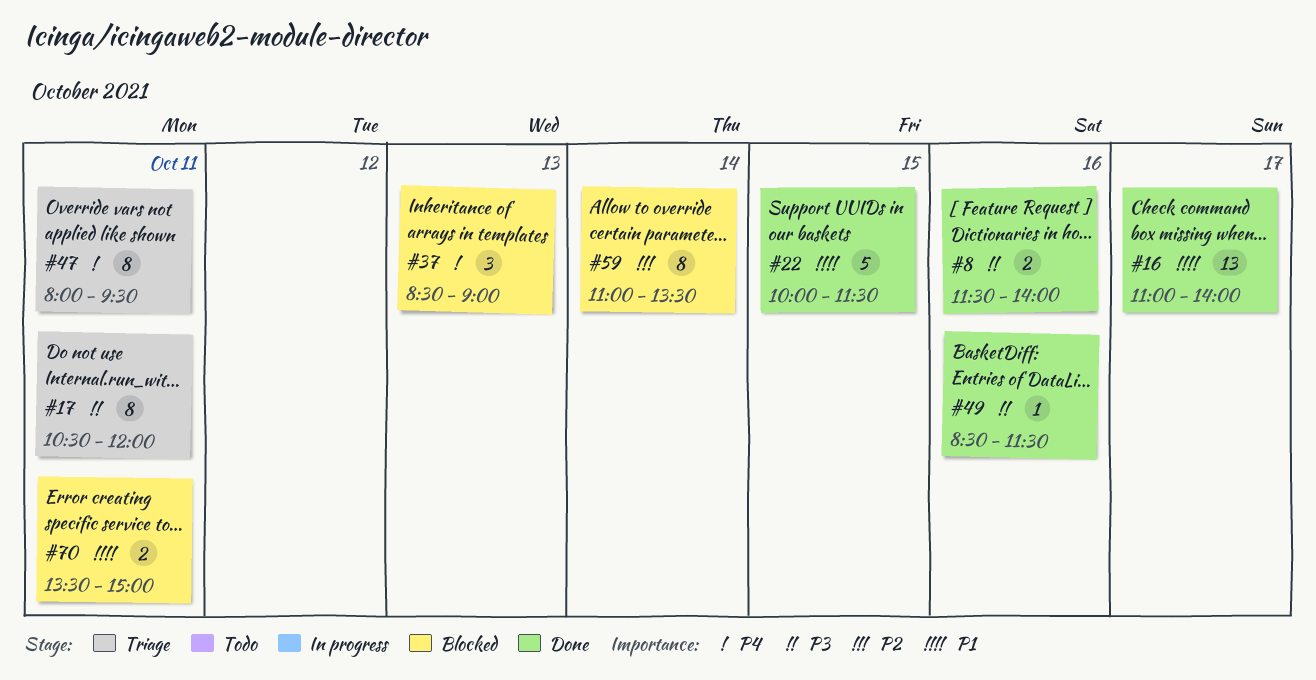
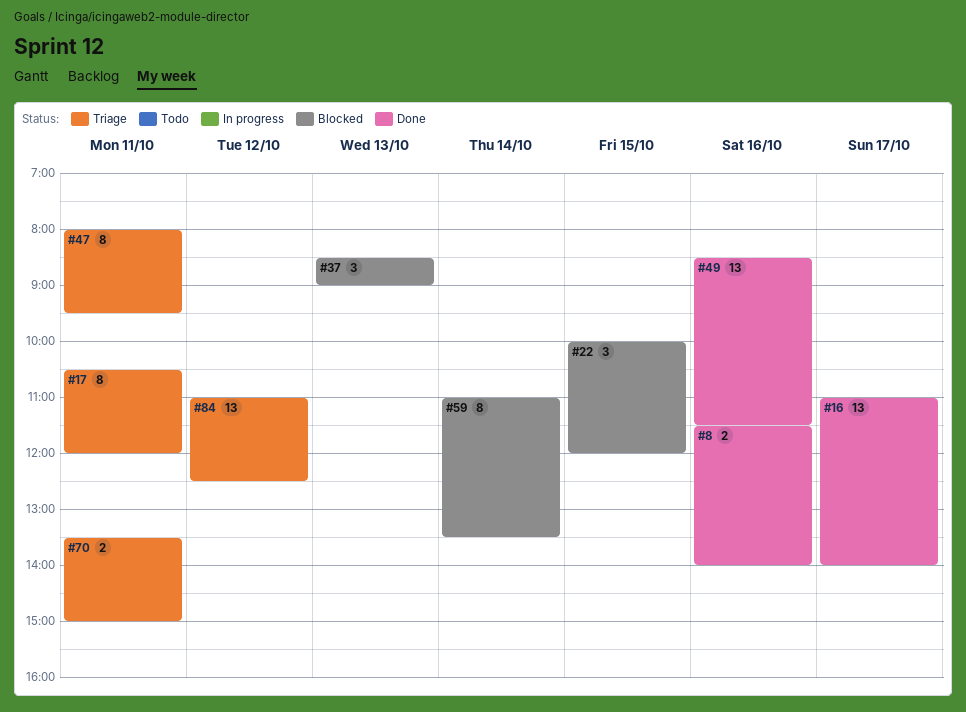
#22, status: Done -> Blocked
#22, estimate: 5 -> 3
#22, ends: 11:30 -> 12:00
#49, estimate: 1 -> 13
#70, status: Blocked -> Triage
#84: none -> present

